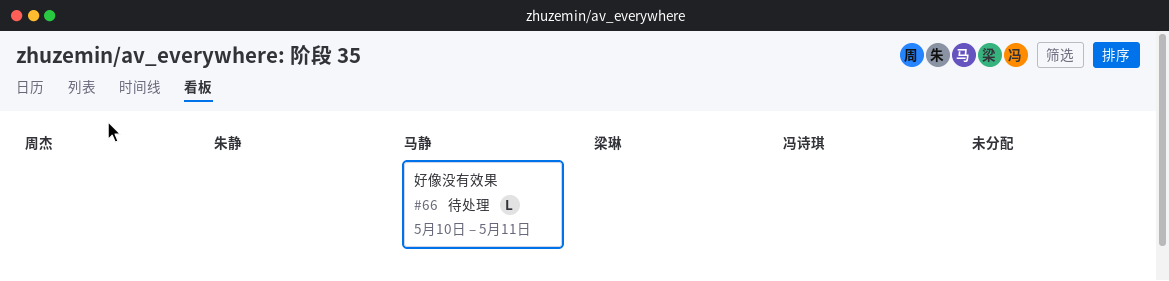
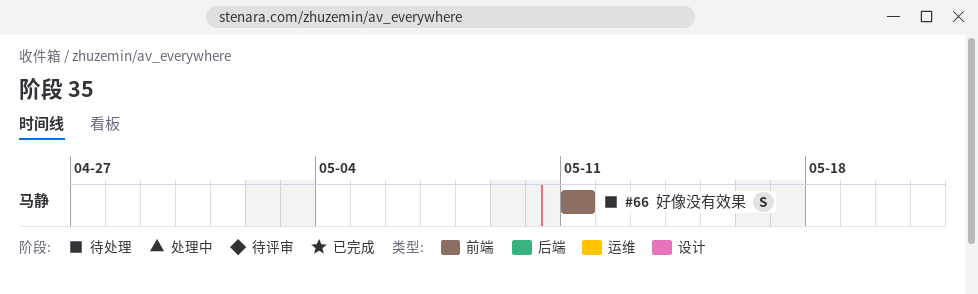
#66, estimate: L -> S
#66, start: May 10 -> May 11

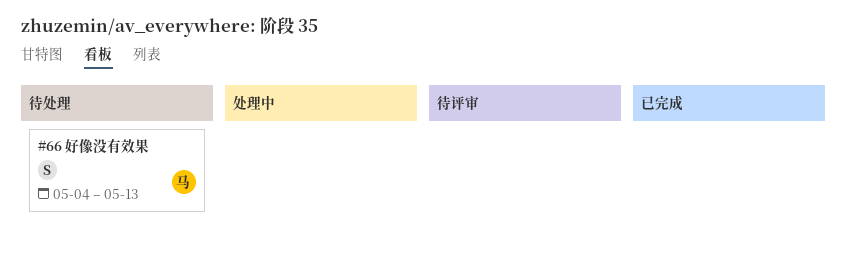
#66, start: May 11 -> May 4
#66, due: May 11 -> May 13

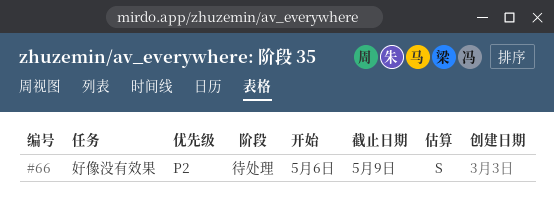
#66, start: May 4 -> May 6
#66, due: May 13 -> May 9

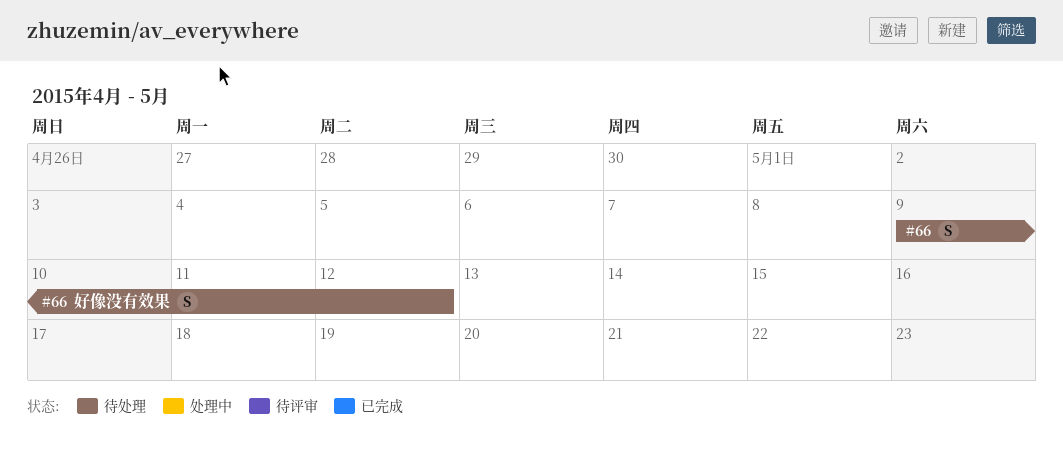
#66, start: May 6 -> May 9
#66, due: May 9 -> May 12

